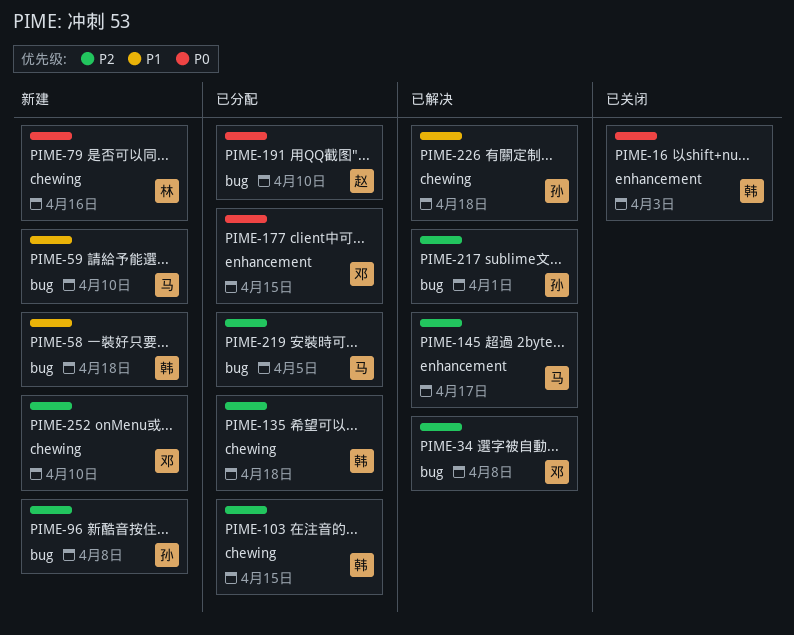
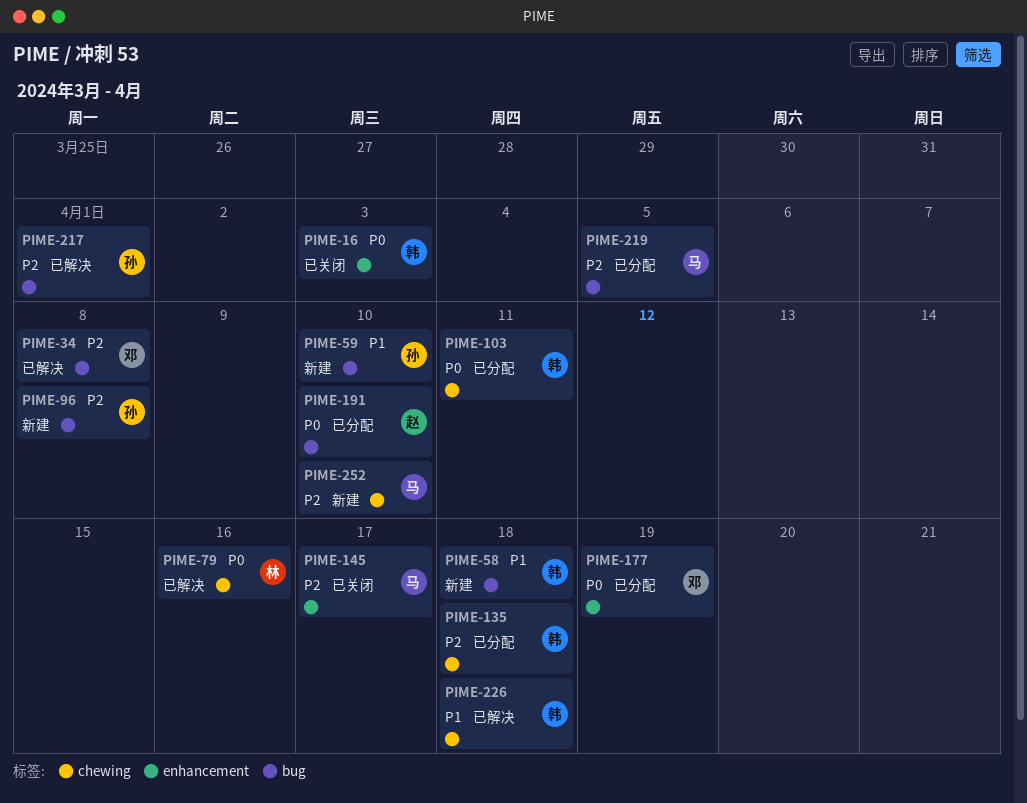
PIME-59, owner: 马 -> 孙
PIME-79, status: 新建 -> 已解决
PIME-103, priority: P2 -> P0
PIME-103, due: Apr 15 -> Apr 11
PIME-145, status: 已解决 -> 已关闭
PIME-177, due: Apr 15 -> Apr 19
PIME-226, owner: 孙 -> 韩
PIME-252, owner: 邓 -> 马

